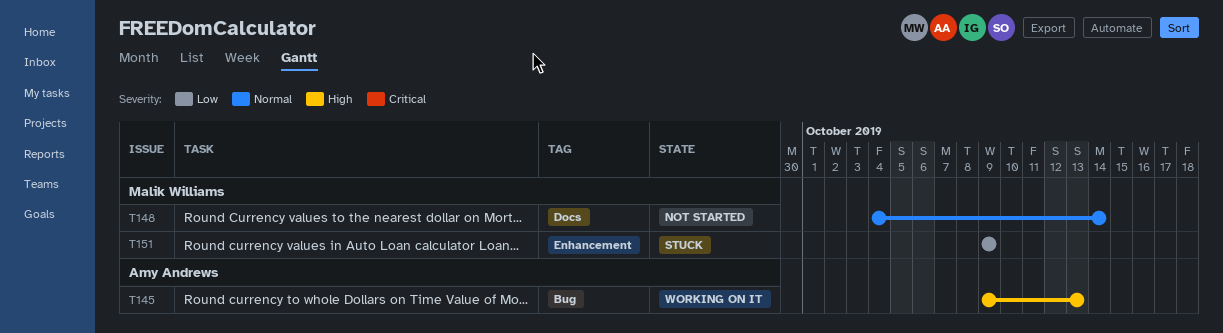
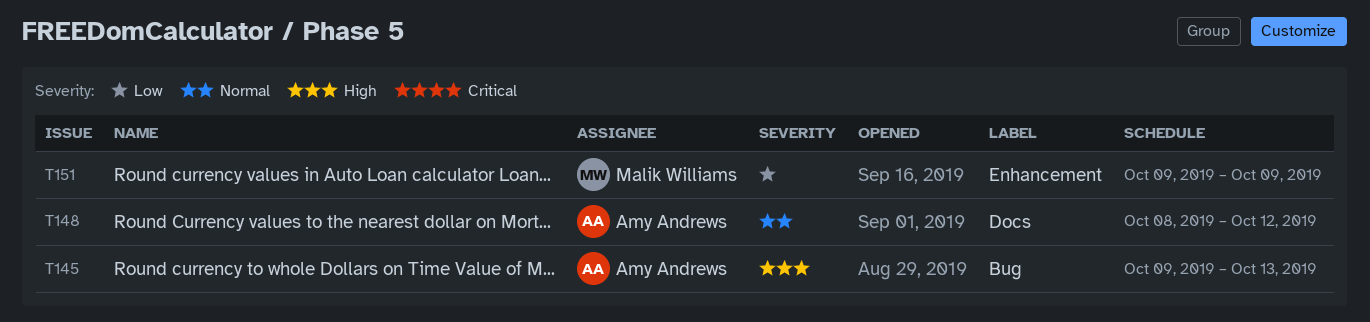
T148, owner: Malik Williams -> Amy Andrews
T148, start: Oct 4 -> Oct 8
T148, due: Oct 14 -> Oct 12

